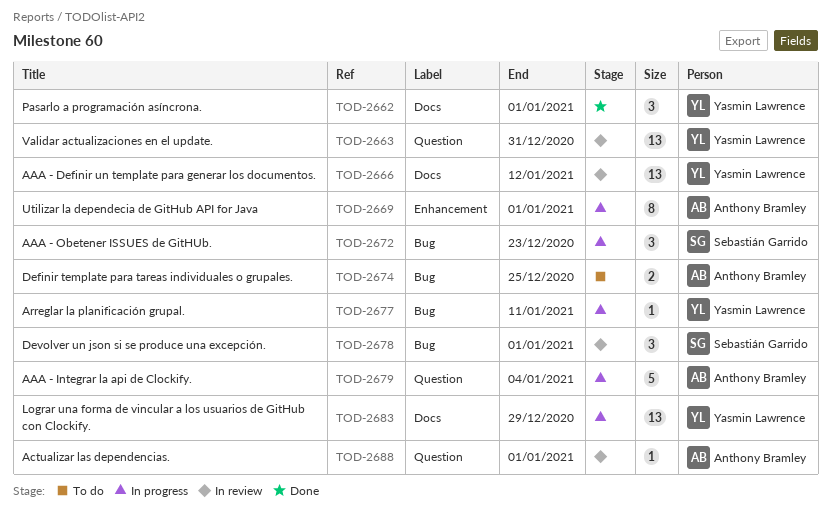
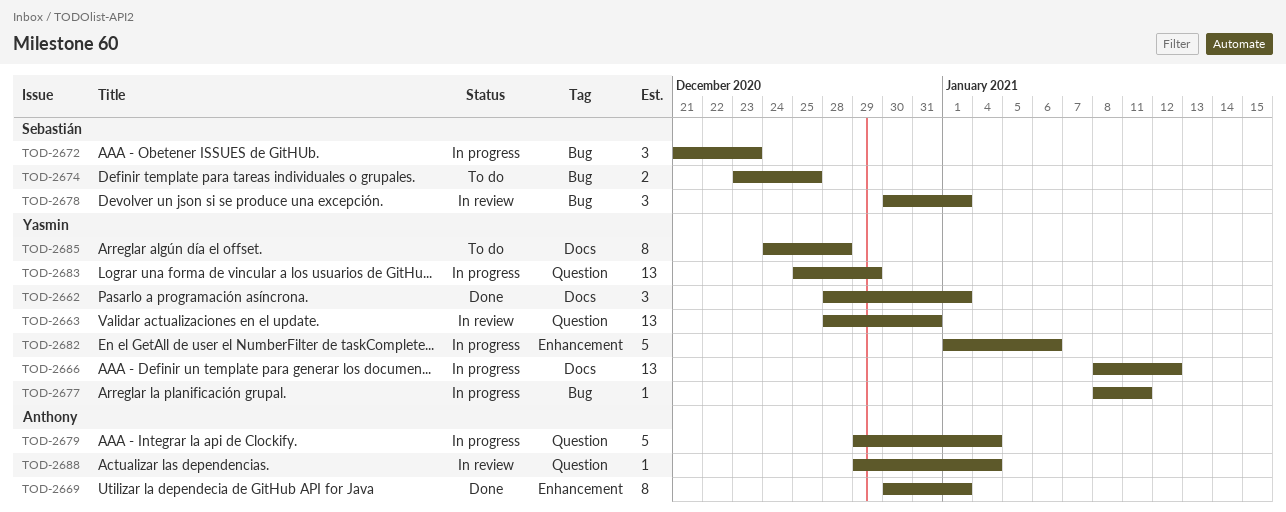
TOD-2666, status: In review -> In progress
TOD-2669, status: In progress -> Done
TOD-2674, owner: Anthony Bramley -> Sebastián Garrido
TOD-2682: none -> present
TOD-2683, label: Docs -> Question
TOD-2685: none -> present
TOD-2688, due: Jan 1 -> Jan 4

